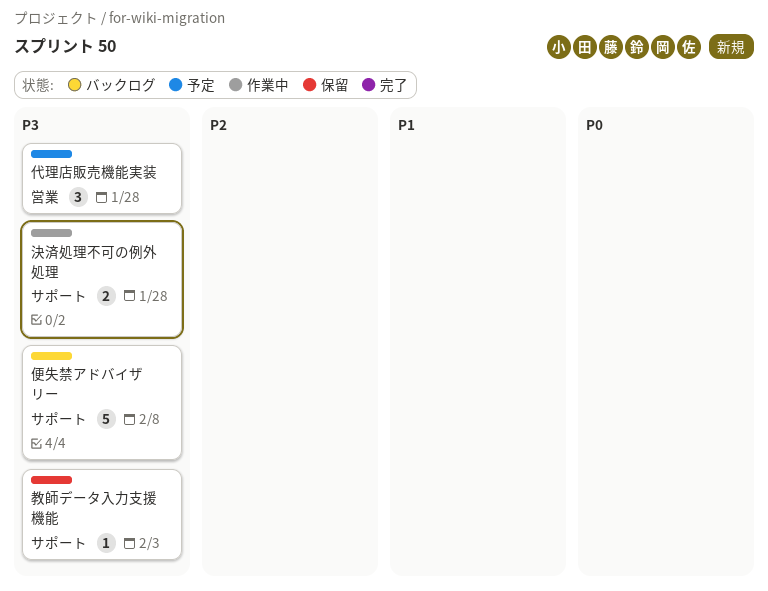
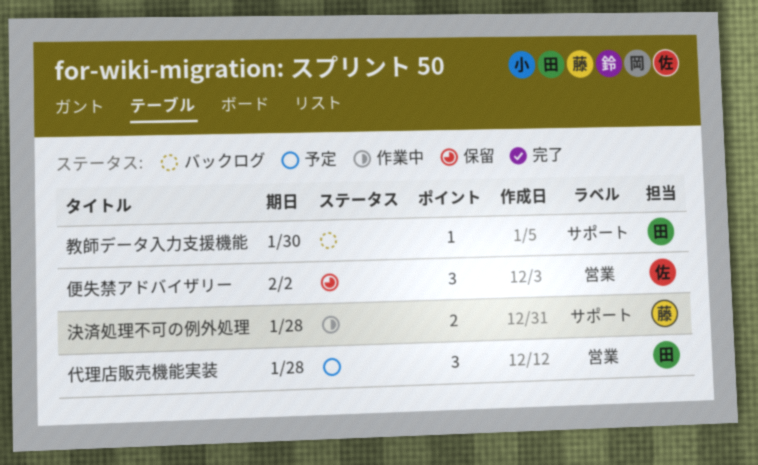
便失禁アドバイザリー, status: バックログ -> 保留
便失禁アドバイザリー, label: サポート -> 営業
便失禁アドバイザリー, estimate: 5 -> 3
便失禁アドバイザリー, due: Feb 8 -> Feb 2
教師データ入力支援機能, status: 保留 -> バックログ
教師データ入力支援機能, due: Feb 3 -> Jan 30

